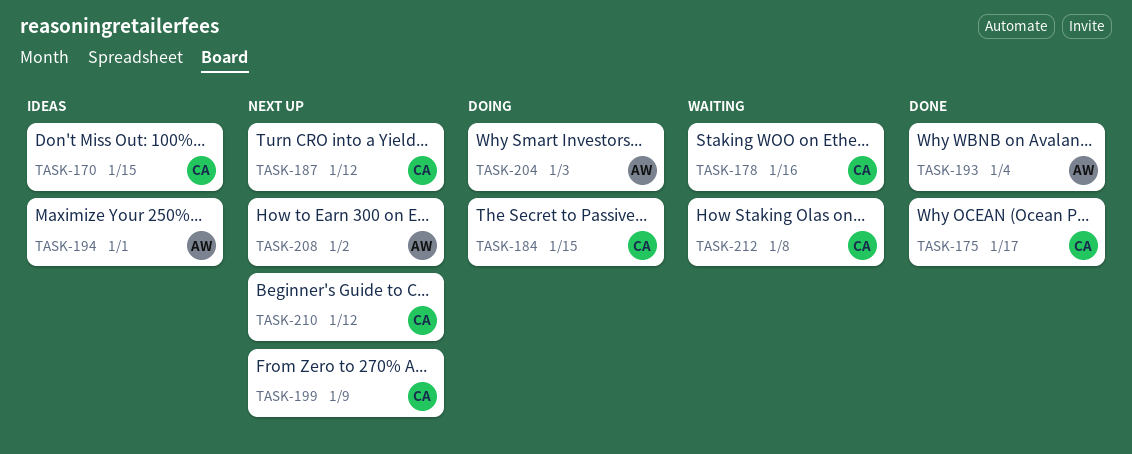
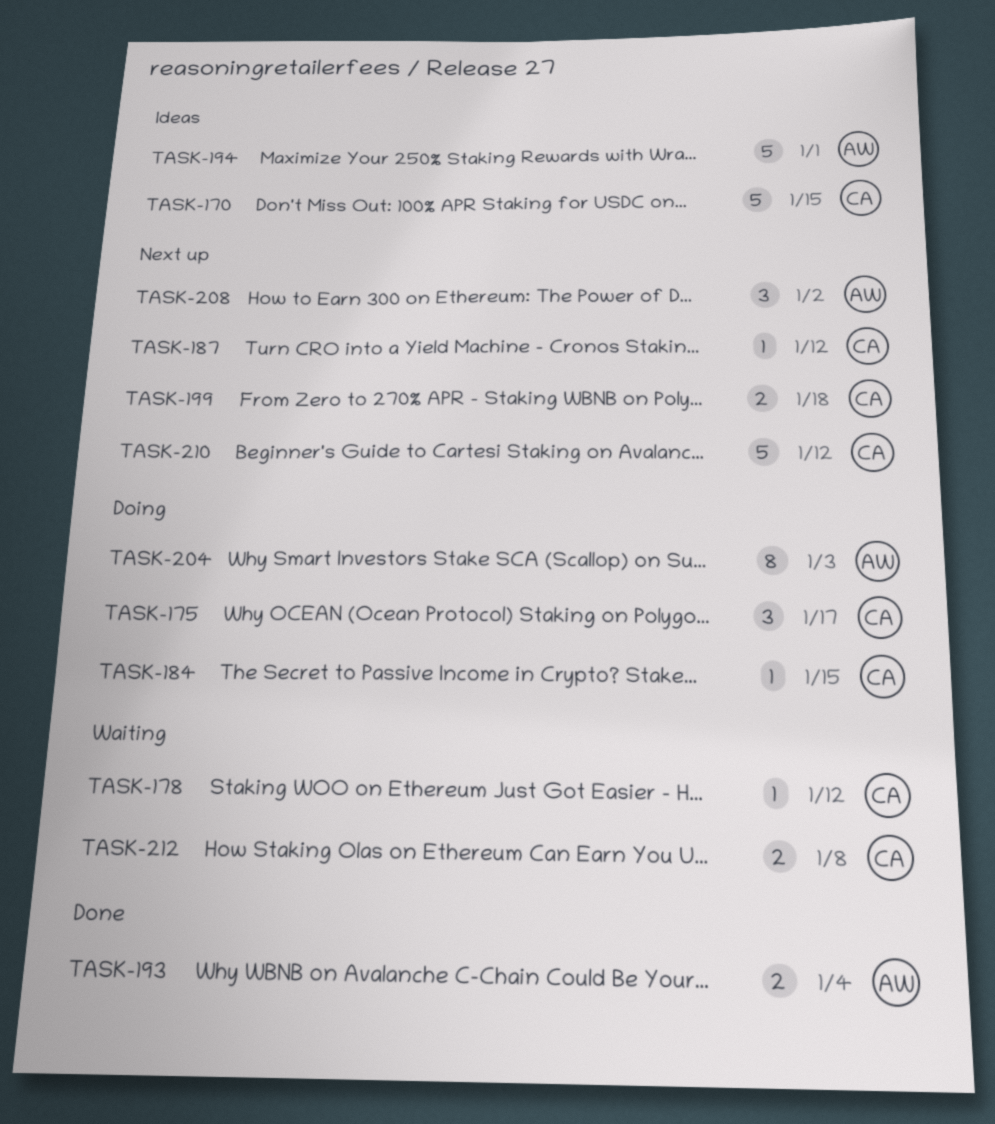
TASK-175, status: Done -> Doing
TASK-178, due: Jan 16 -> Jan 12
TASK-199, due: Jan 9 -> Jan 18

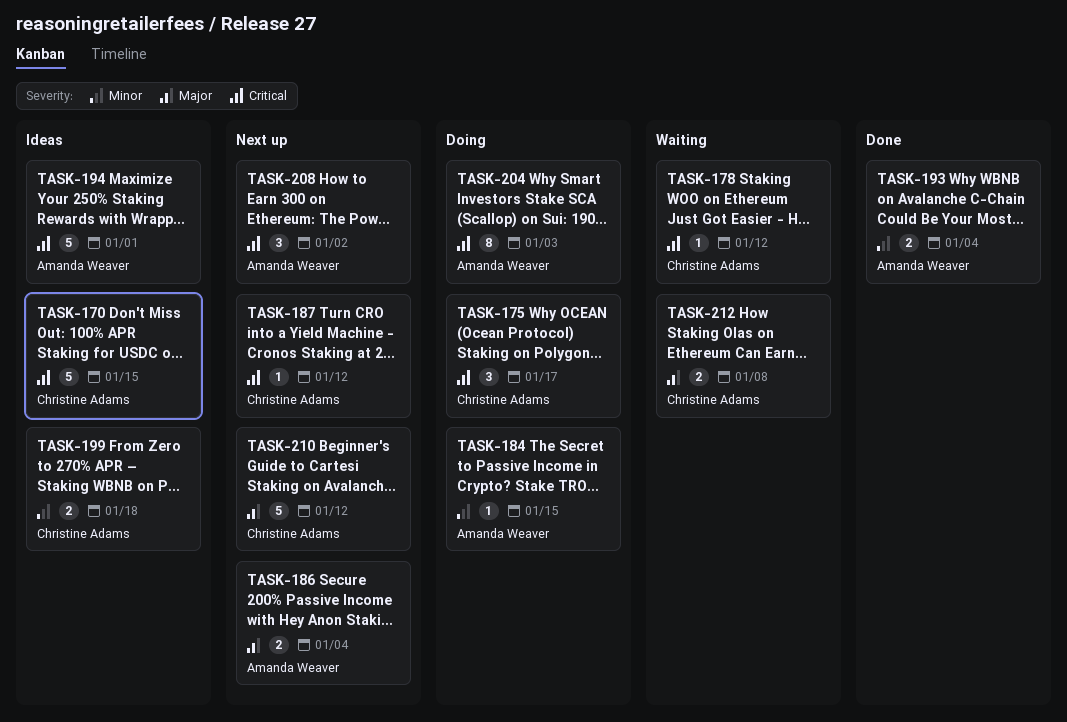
TASK-184, owner: Christine Adams -> Amanda Weaver
TASK-186: none -> present
TASK-199, status: Next up -> Ideas

